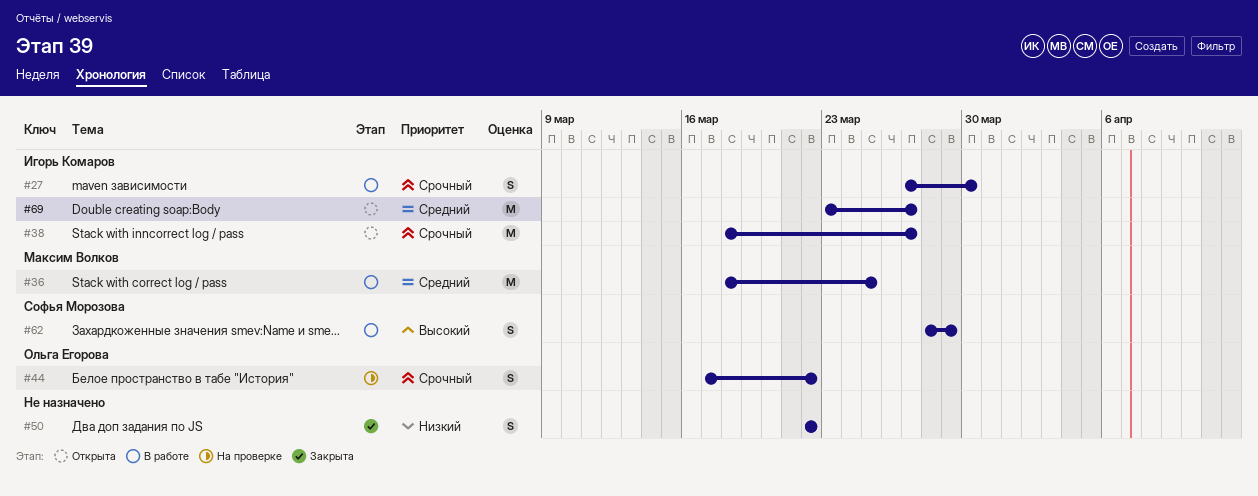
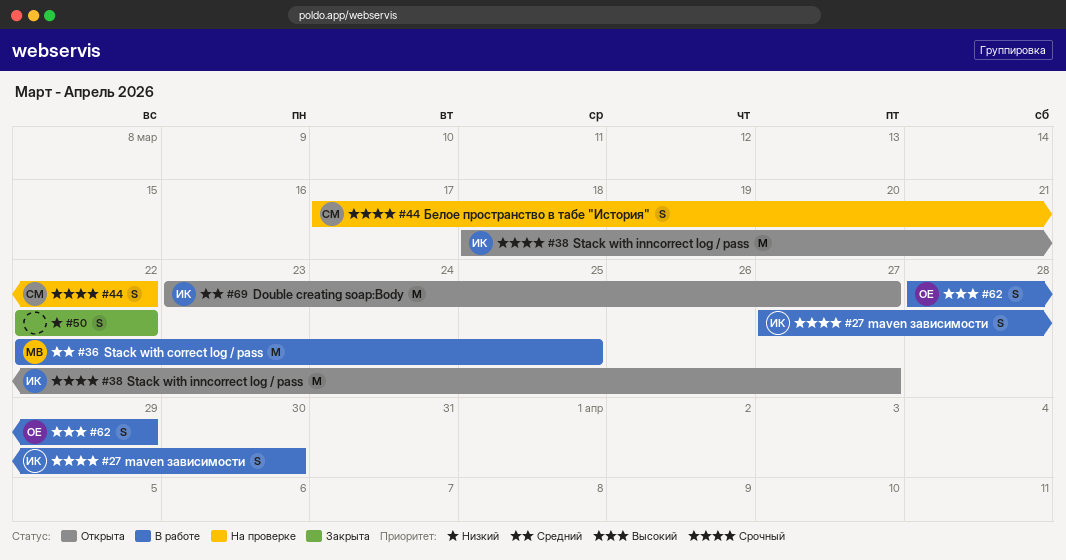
#36, start: Mar 18 -> Mar 22
#44, owner: Ольга Егорова -> Софья Морозова
#62, owner: Софья Морозова -> Ольга Егорова

